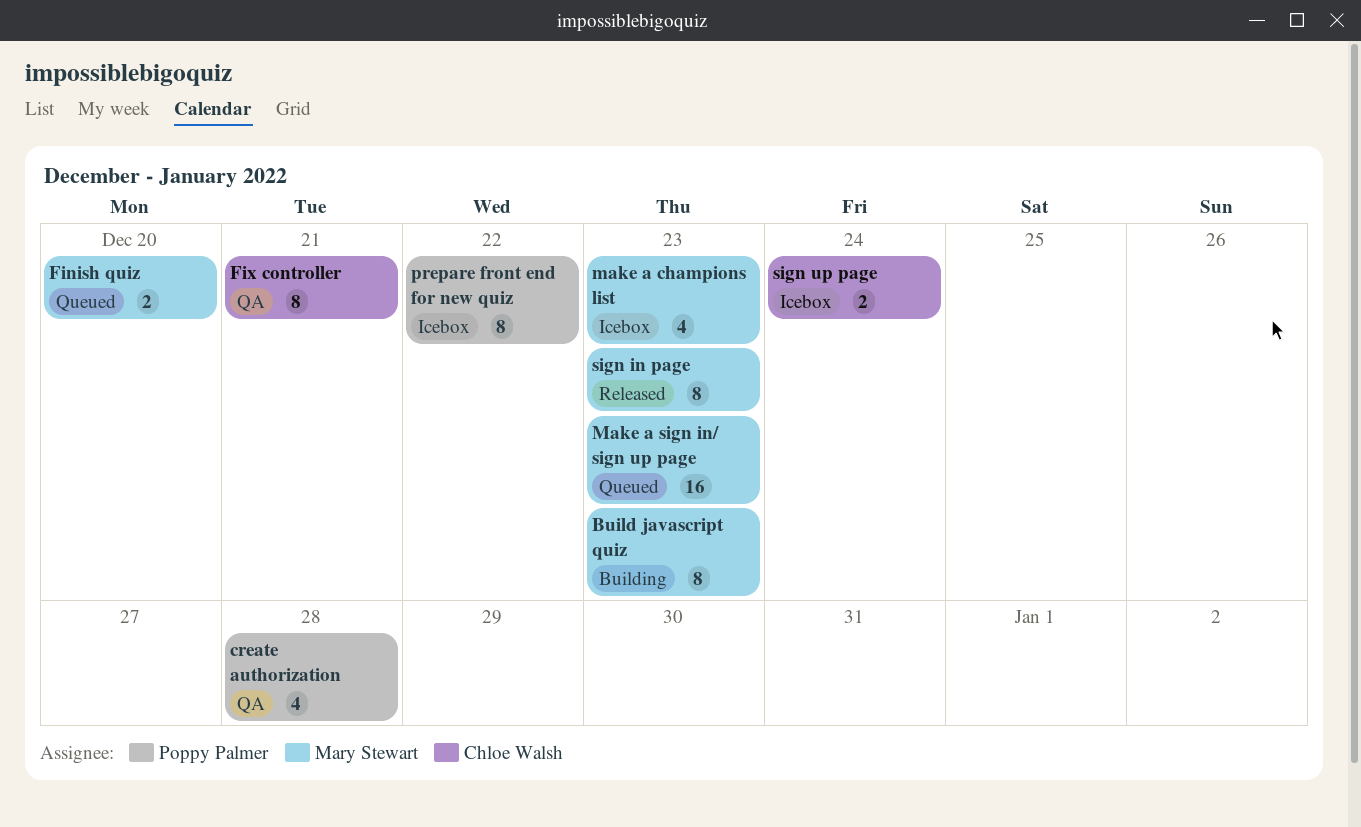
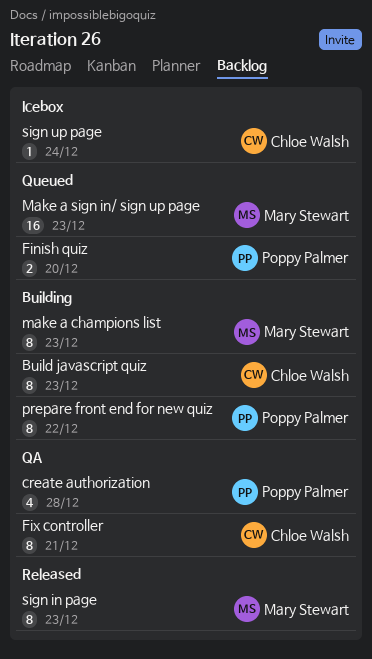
Build javascript quiz, owner: Mary Stewart -> Chloe Walsh
Finish quiz, owner: Mary Stewart -> Poppy Palmer
make a champions list, status: Icebox -> Building
make a champions list, estimate: 4 -> 8
prepare front end for new quiz, status: Icebox -> Building
sign up page, estimate: 2 -> 1

